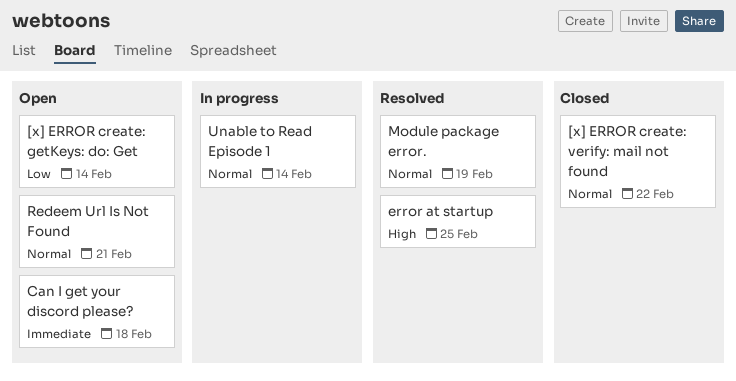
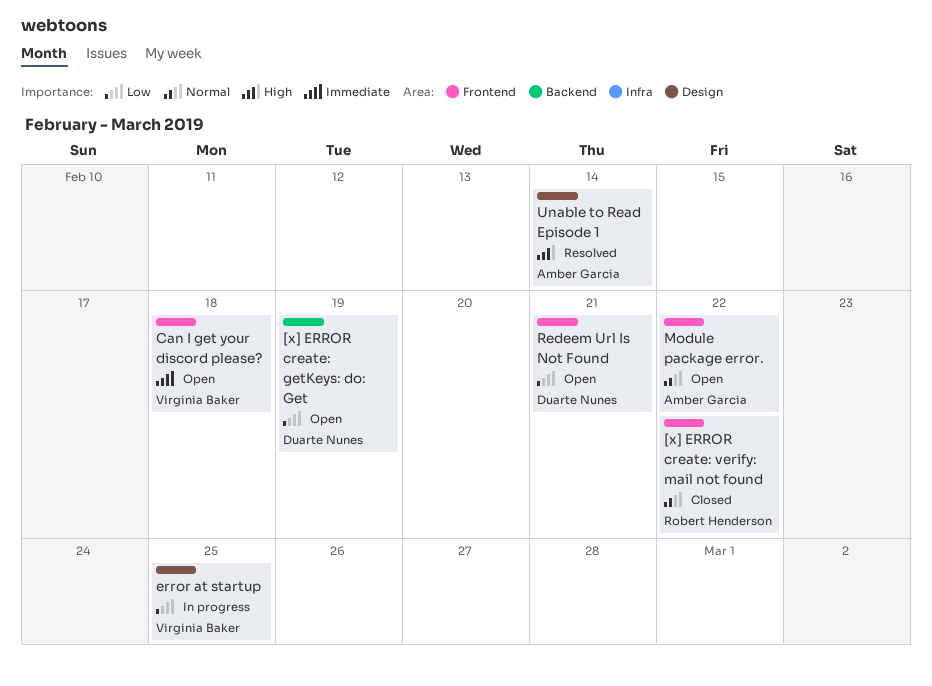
[x] ERROR create: getKeys: do: Get, due: Feb 14 -> Feb 19
error at startup, status: Resolved -> In progress
error at startup, priority: High -> Low
Module package error., status: Resolved -> Open
Module package error., due: Feb 19 -> Feb 22
Redeem Url Is Not Found, priority: Normal -> Low
Unable to Read Episode 1, status: In progress -> Resolved
Unable to Read Episode 1, priority: Normal -> High

